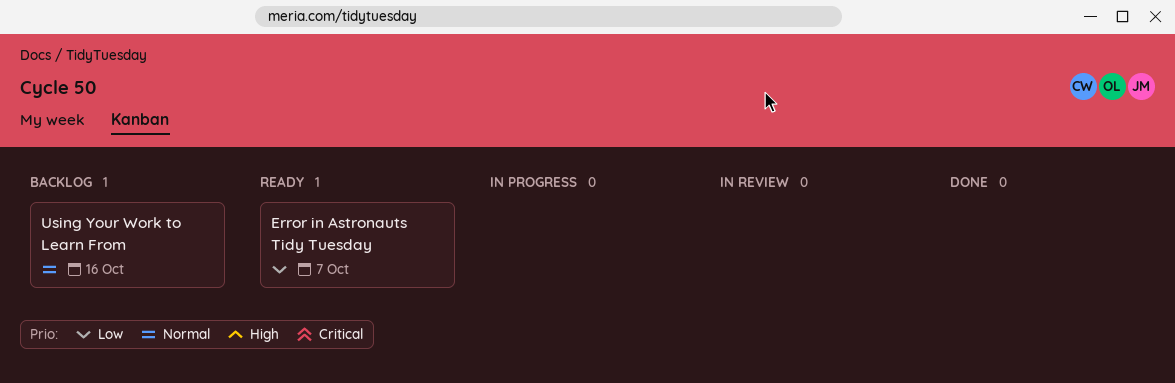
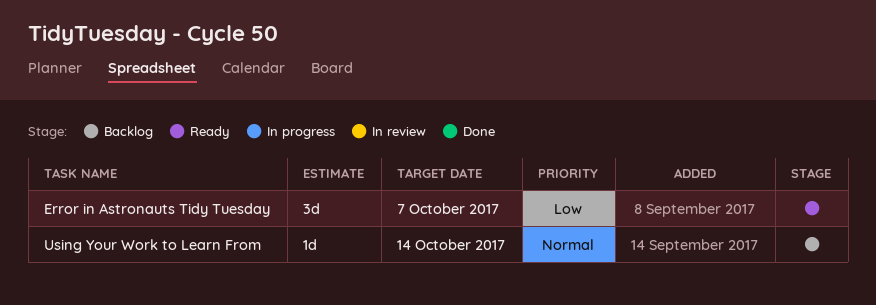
Using Your Work to Learn From, due: Oct 16 -> Oct 14

